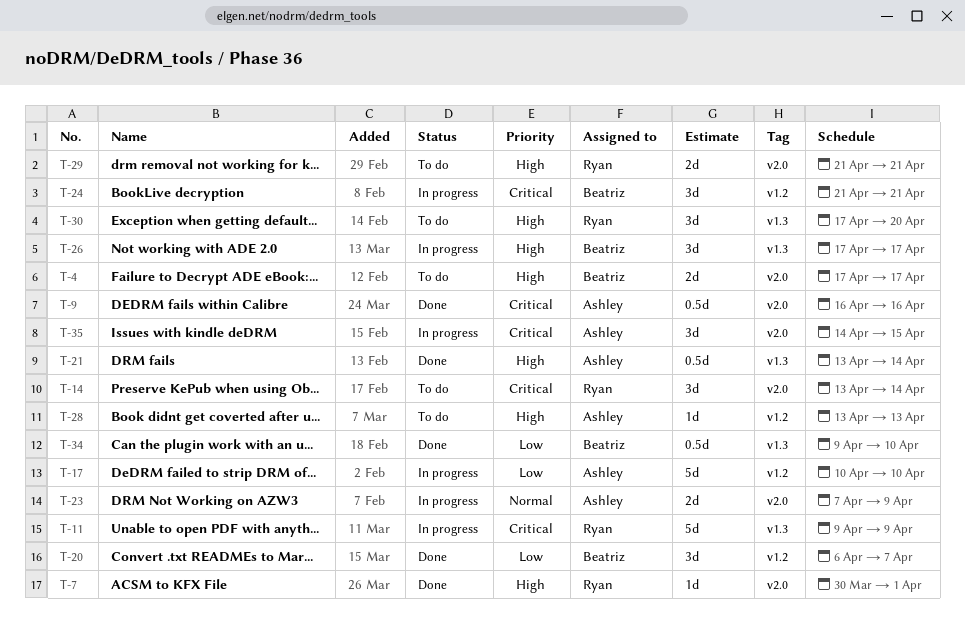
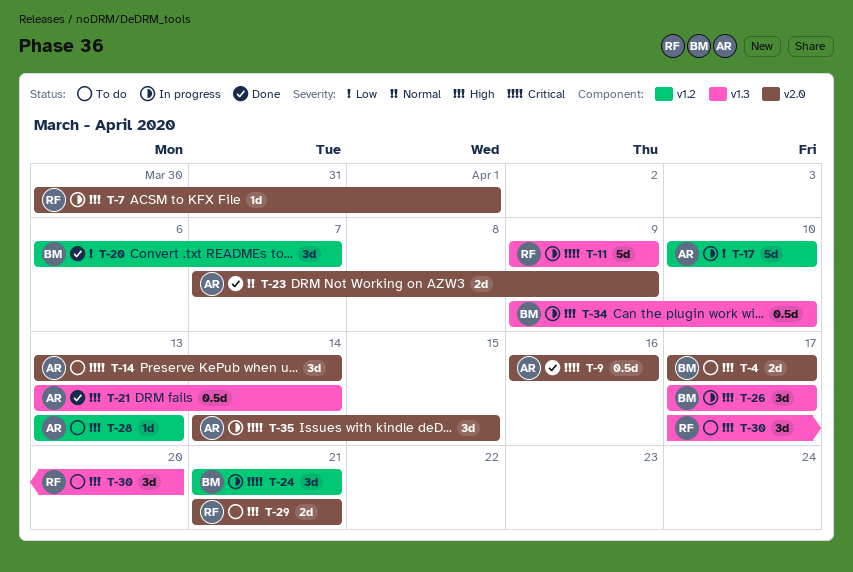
T-7, status: Done -> In progress
T-14, owner: Ryan -> Ashley
T-23, status: In progress -> Done
T-34, status: Done -> In progress
T-34, priority: Low -> High

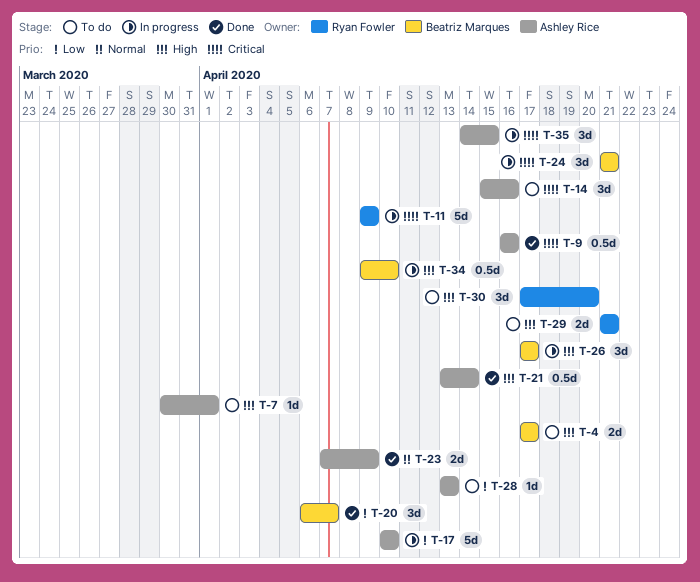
T-7, status: In progress -> To do
T-7, owner: Ryan Fowler -> Ashley Rice
T-14, start: Apr 13 -> Apr 15
T-14, due: Apr 14 -> Apr 16
T-28, priority: High -> Low

